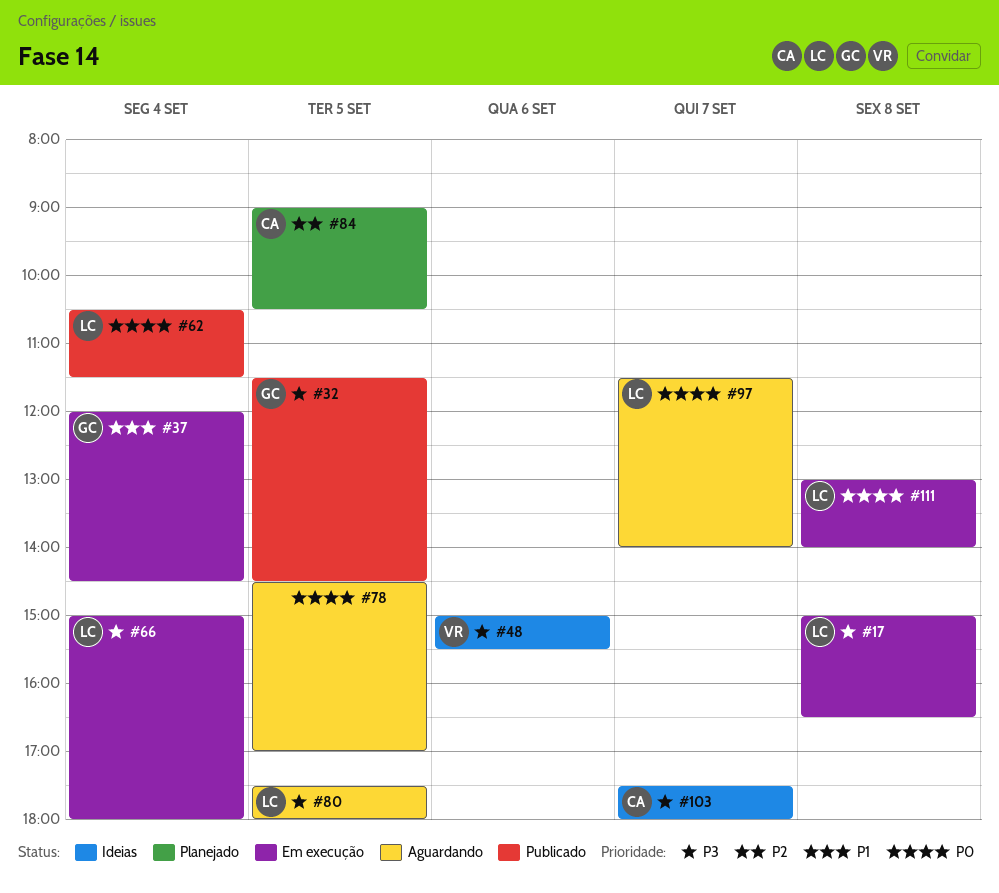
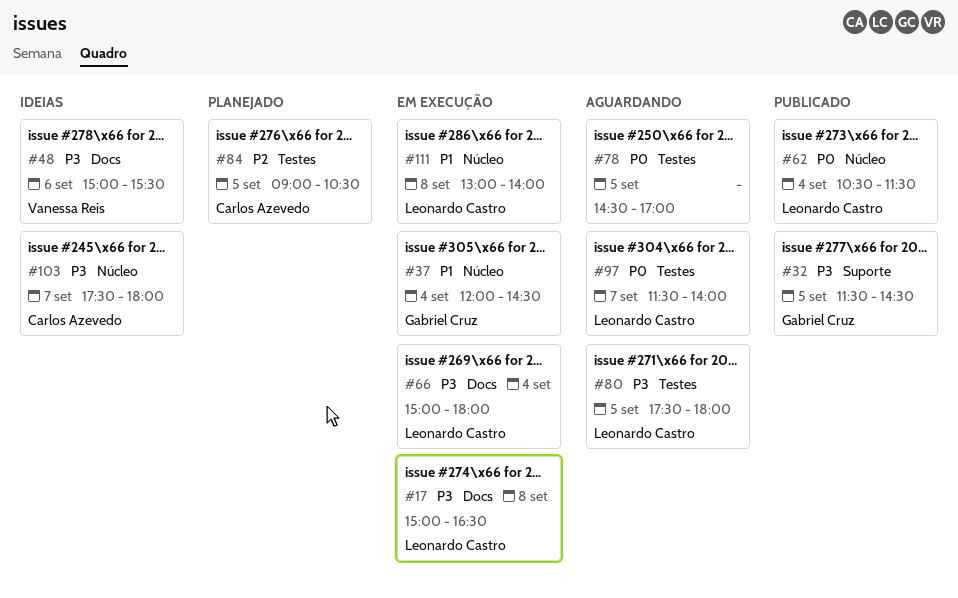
#111, priority: P0 -> P1

